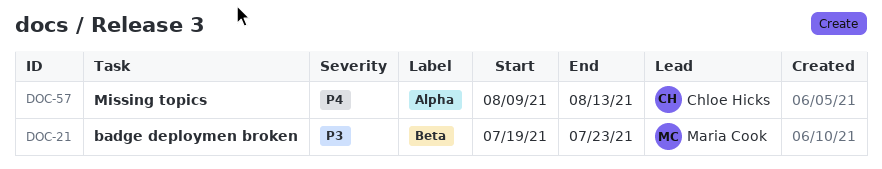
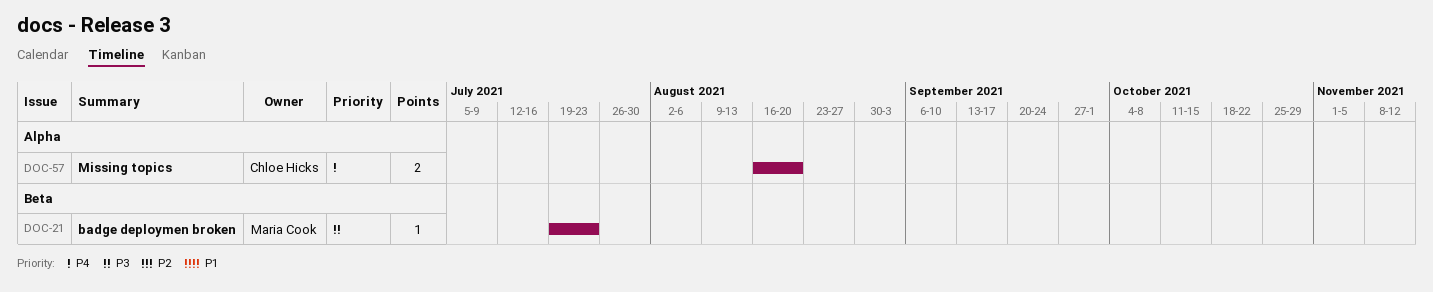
DOC-57, start: Aug 9 -> Aug 16
DOC-57, due: Aug 13 -> Aug 20

